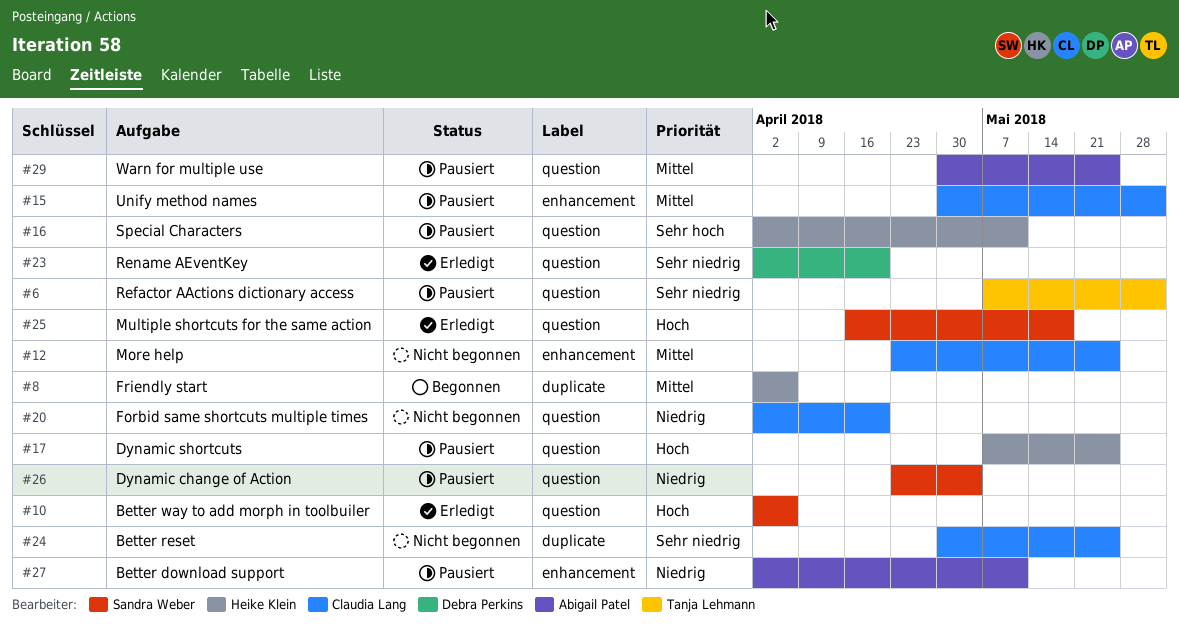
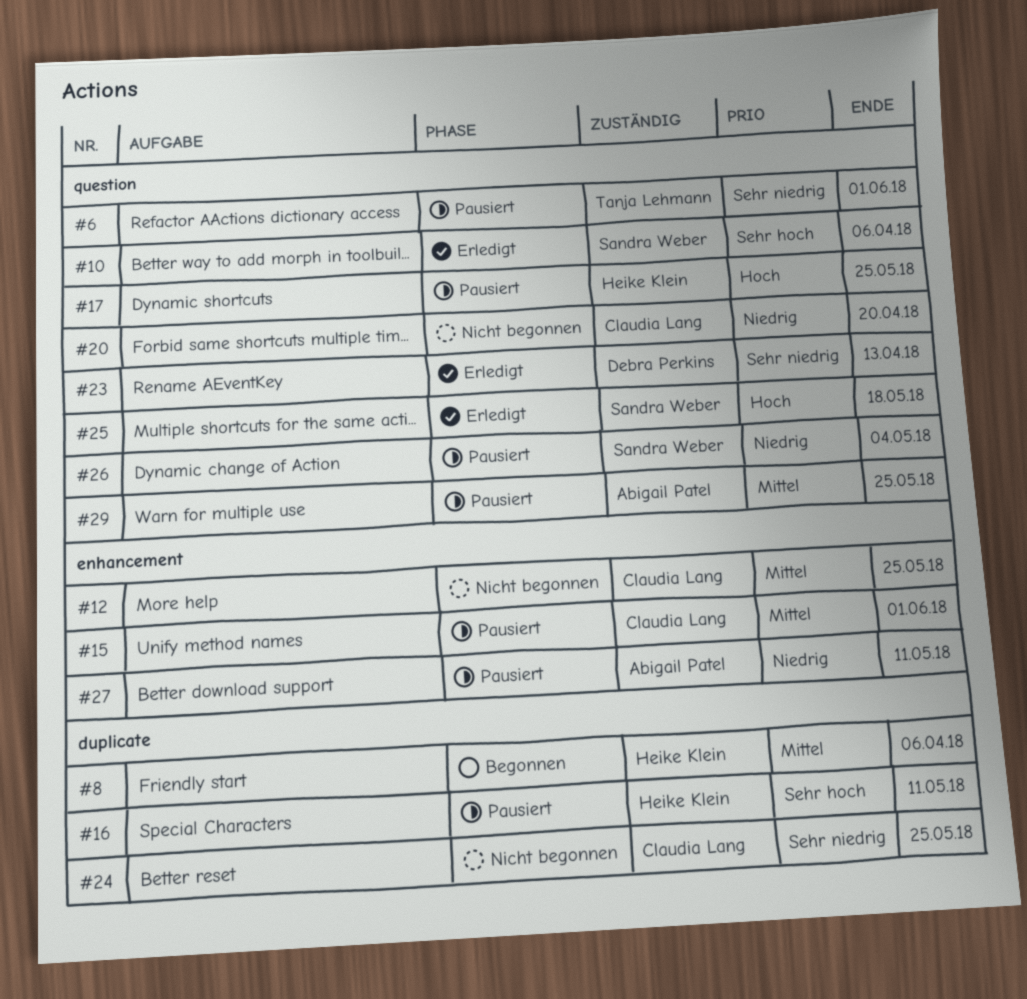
#10, priority: Hoch -> Sehr hoch
#16, label: question -> duplicate
#23, due: Apr 20 -> Apr 13

